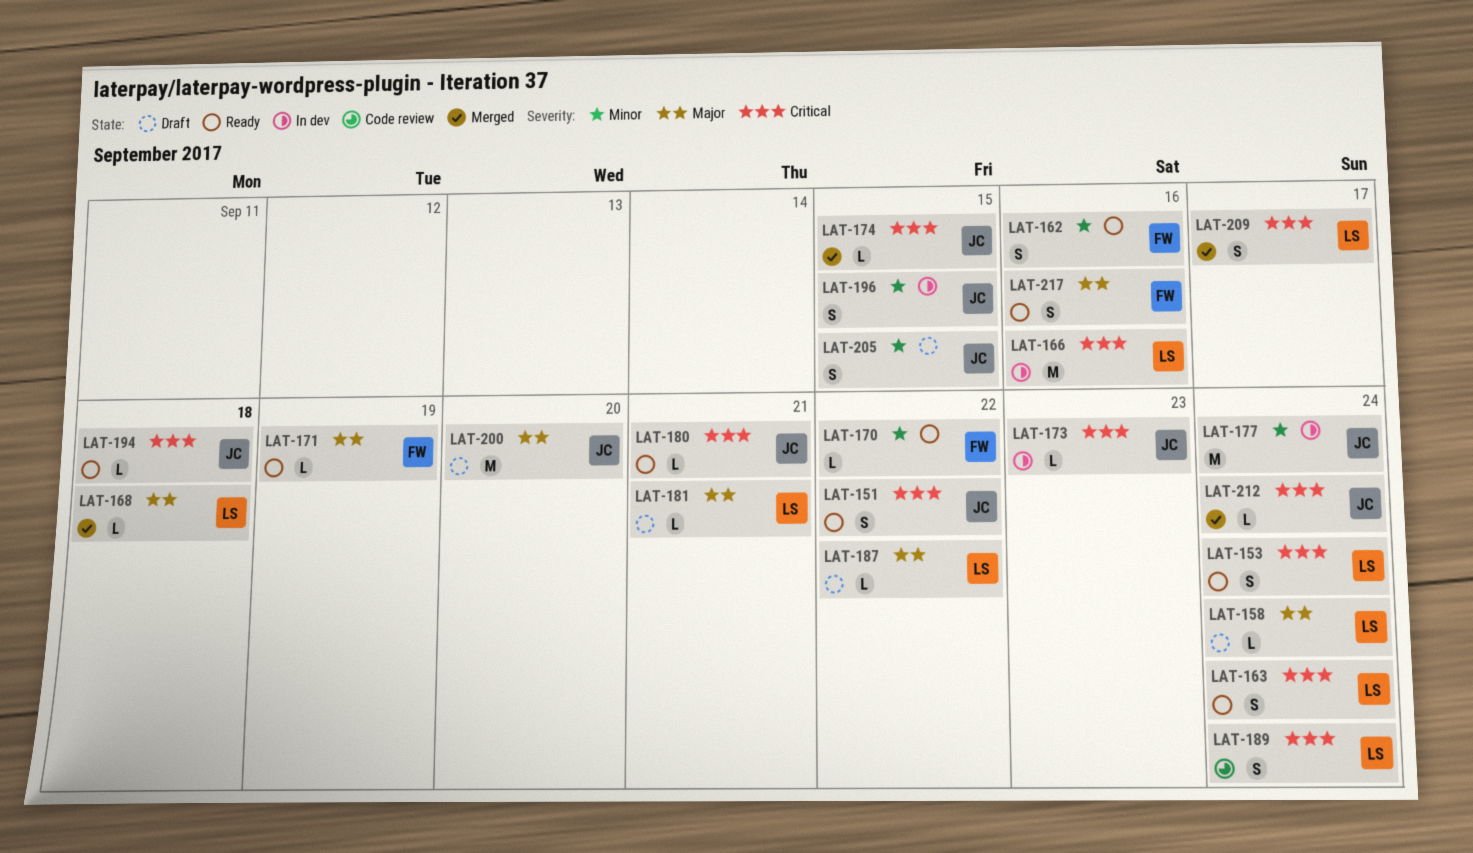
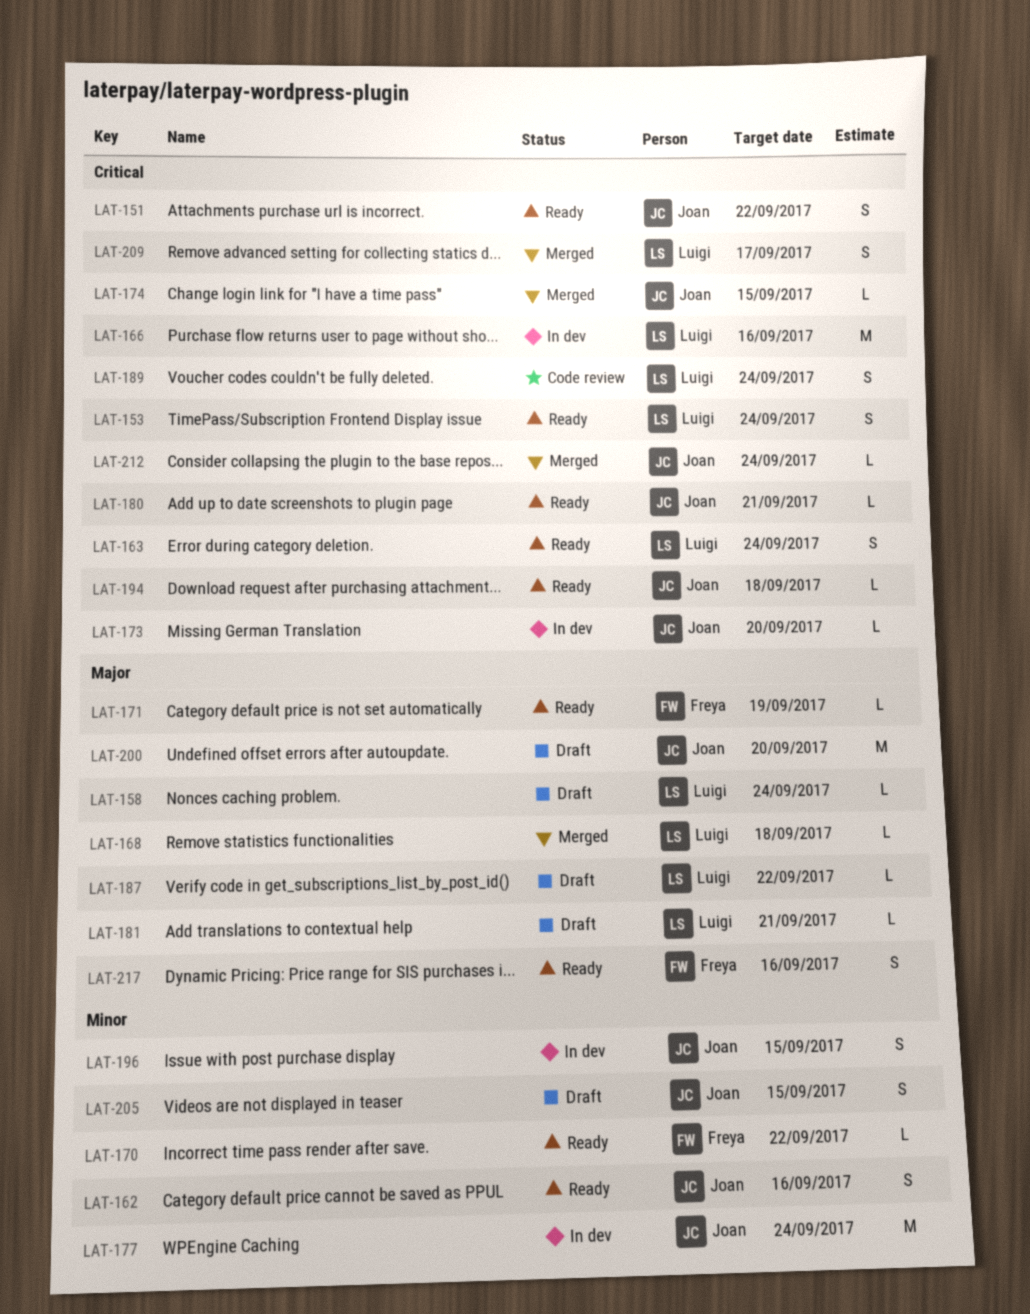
LAT-162, owner: Freya -> Joan
LAT-173, due: Sep 23 -> Sep 20

